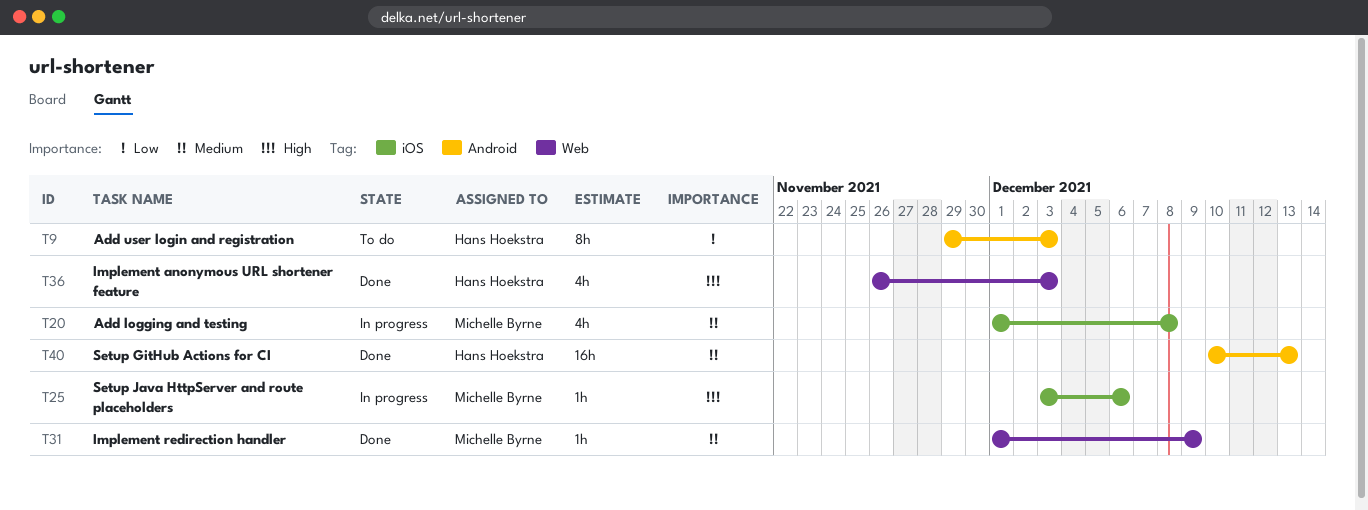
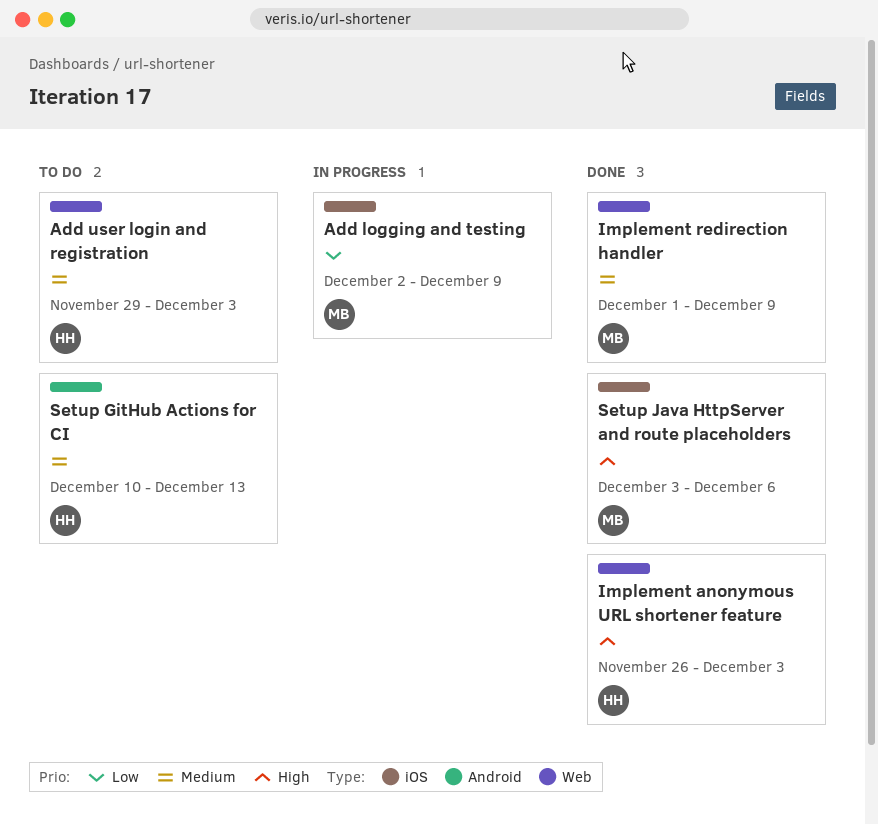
Add logging and testing, priority: Medium -> Low
Add logging and testing, start: Dec 1 -> Dec 2
Add logging and testing, due: Dec 8 -> Dec 9
Add user login and registration, priority: Low -> Medium
Add user login and registration, label: Android -> Web
Setup GitHub Actions for CI, status: Done -> To do
Setup Java HttpServer and route placeholders, status: In progress -> Done

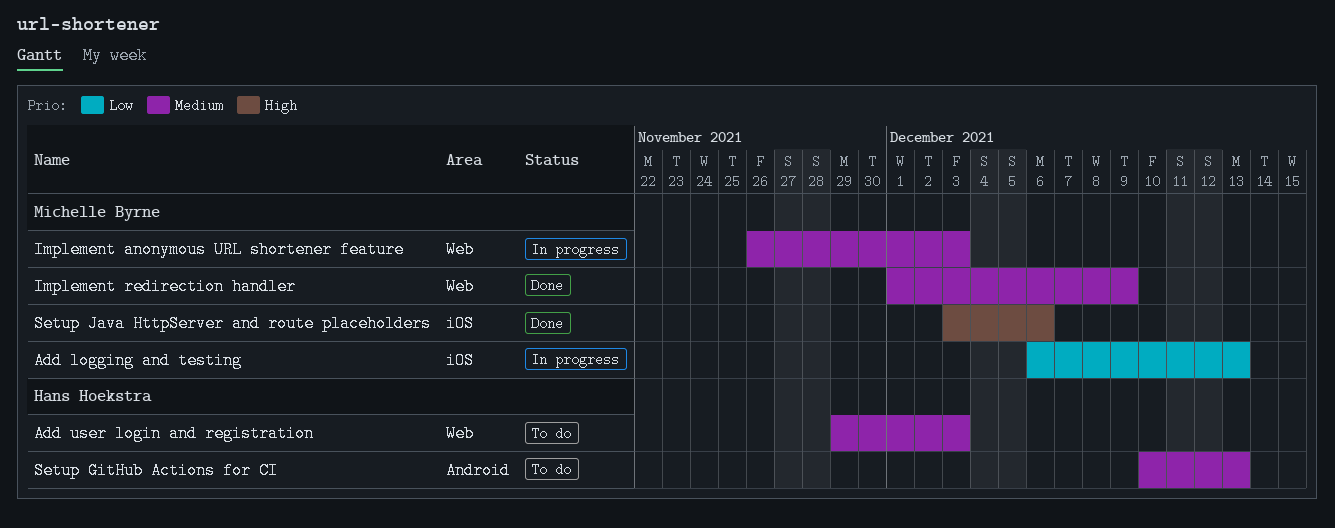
Add logging and testing, start: Dec 2 -> Dec 6
Add logging and testing, due: Dec 9 -> Dec 13
Implement anonymous URL shortener feature, status: Done -> In progress
Implement anonymous URL shortener feature, owner: Hans Hoekstra -> Michelle Byrne
Implement anonymous URL shortener feature, priority: High -> Medium

